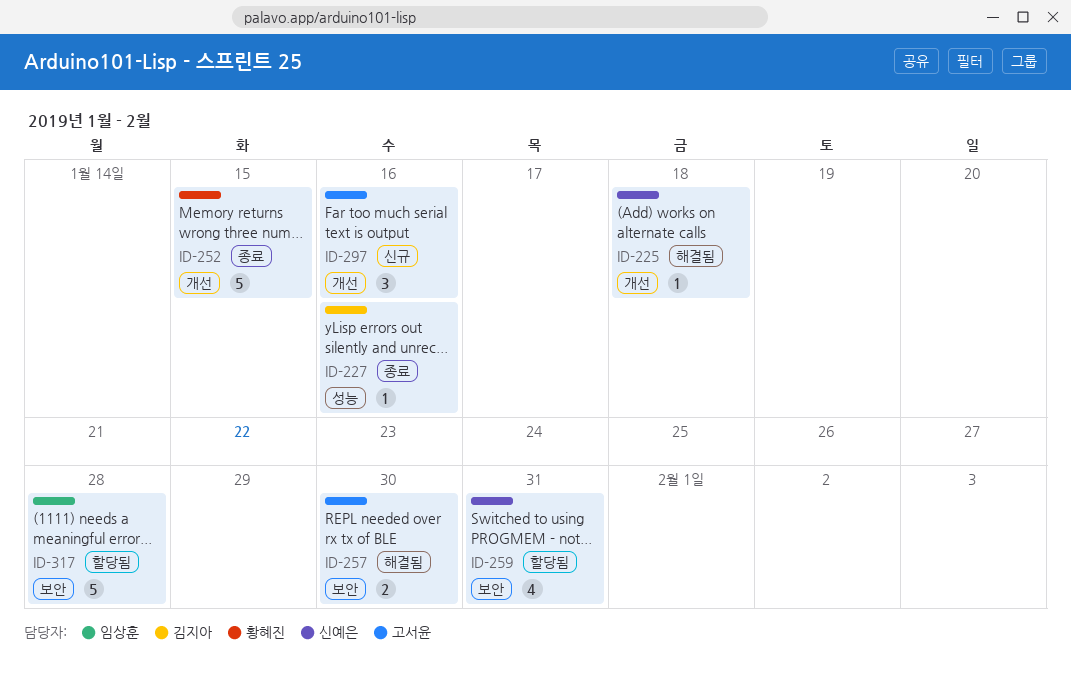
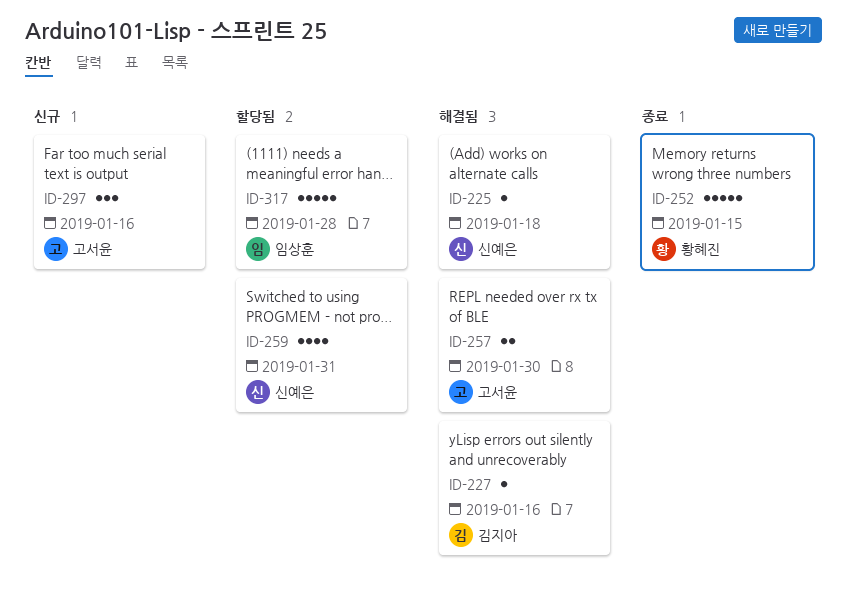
ID-227, status: 종료 -> 해결됨

